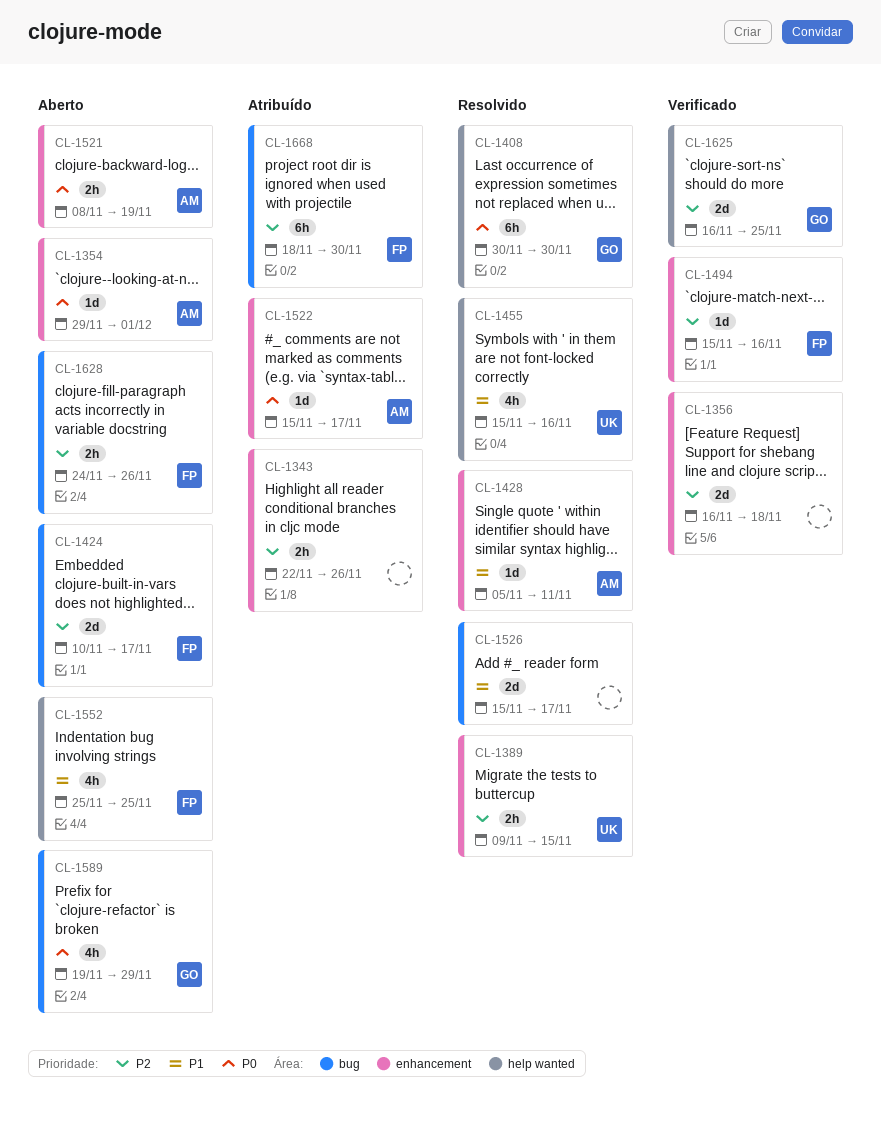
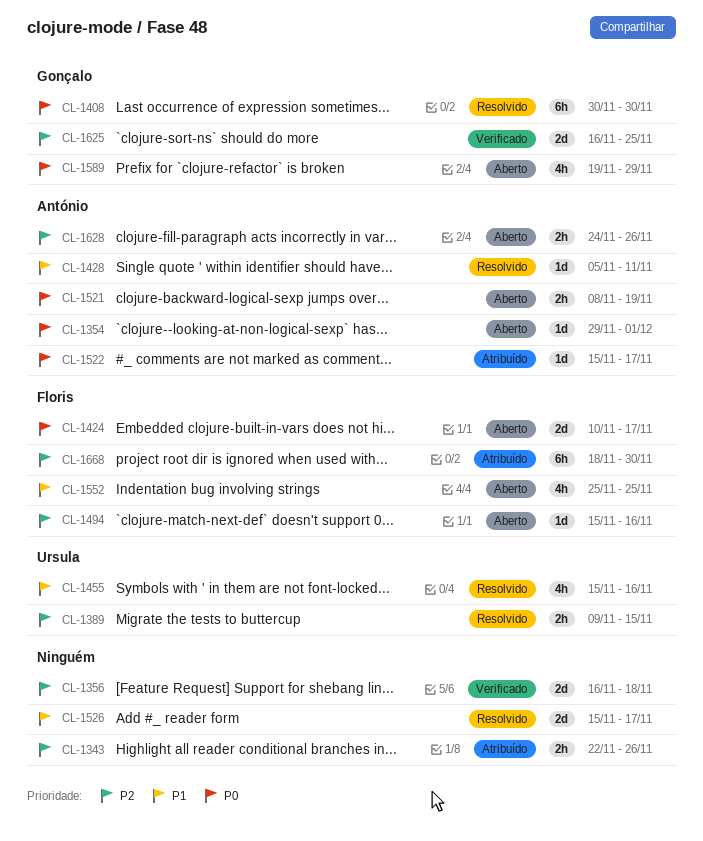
CL-1424, priority: P2 -> P0
CL-1494, status: Verificado -> Aberto
CL-1628, owner: Floris -> António

